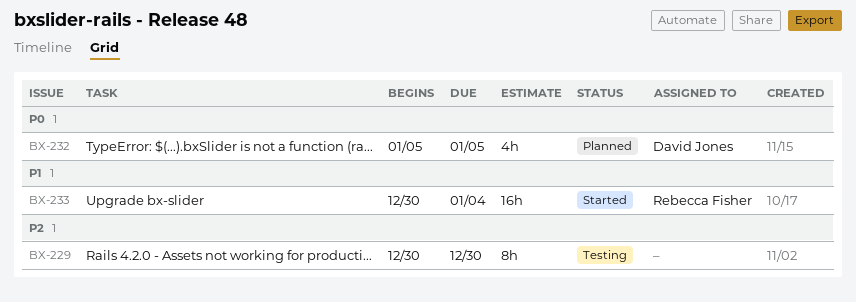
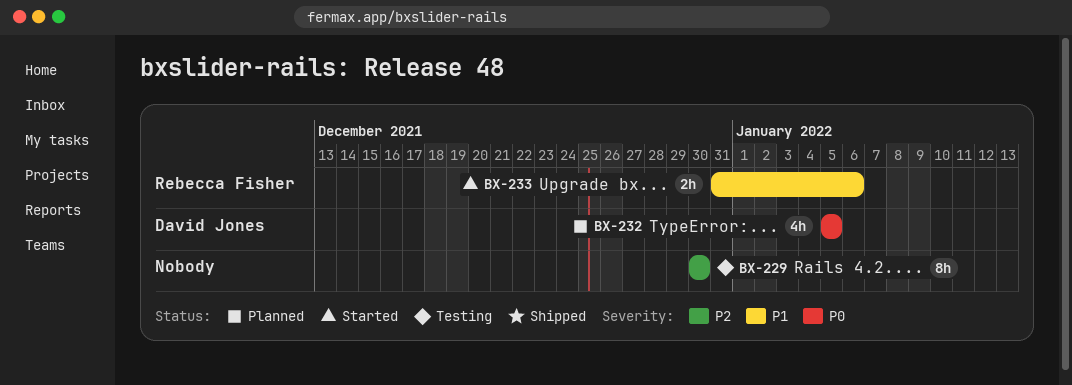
BX-233, estimate: 16h -> 2h
BX-233, start: Dec 30 -> Dec 31
BX-233, due: Jan 4 -> Jan 6

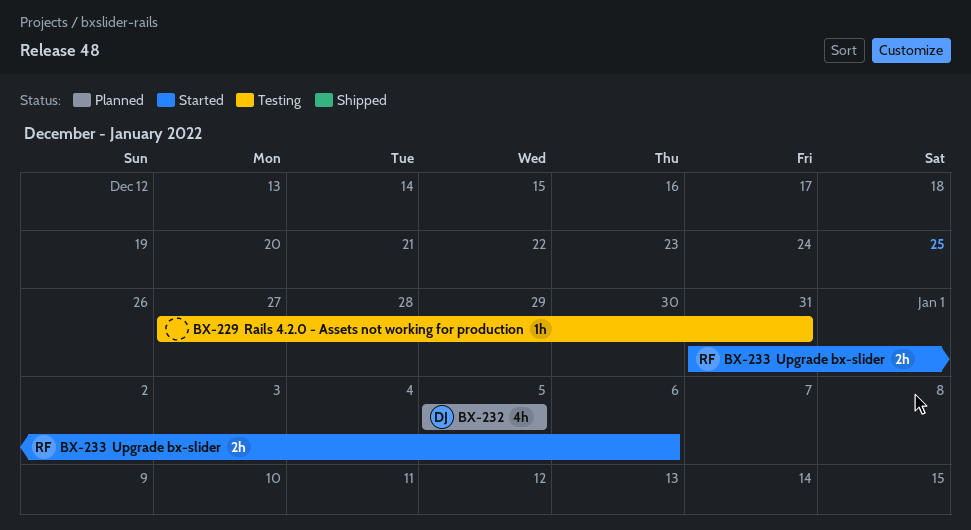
BX-229, estimate: 8h -> 1h
BX-229, start: Dec 30 -> Dec 27
BX-229, due: Dec 30 -> Dec 31

